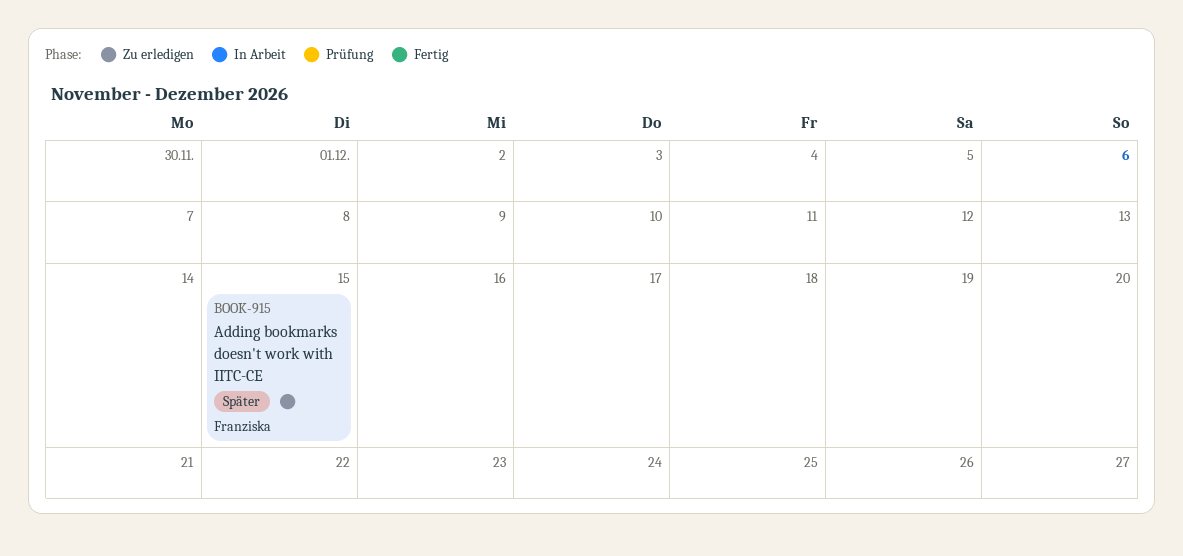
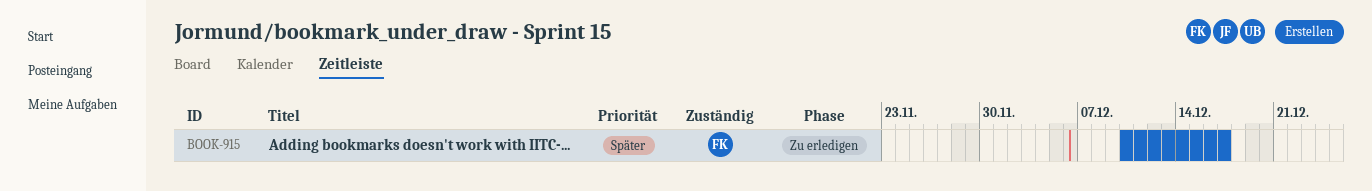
BOOK-915, due: Dec 15 -> Dec 17

